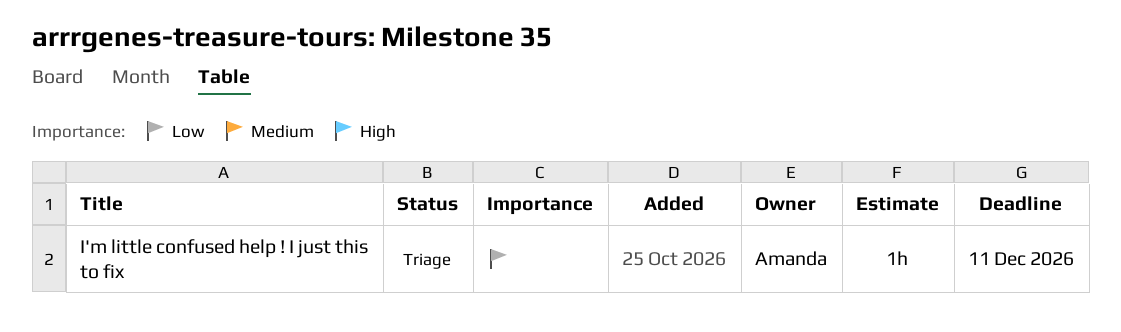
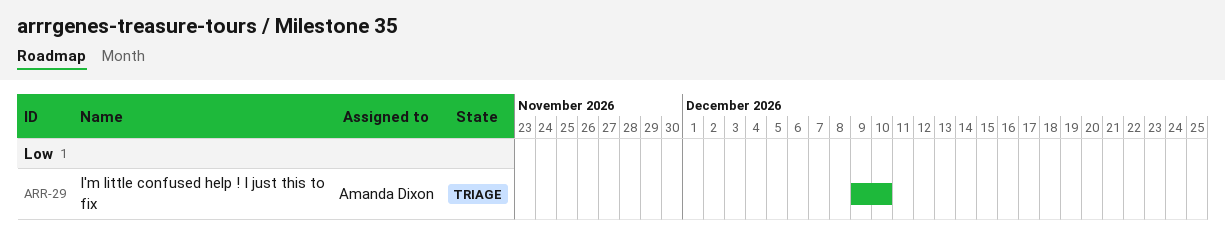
I'm little confused help ! I just this to fix, due: Dec 11 -> Dec 10

